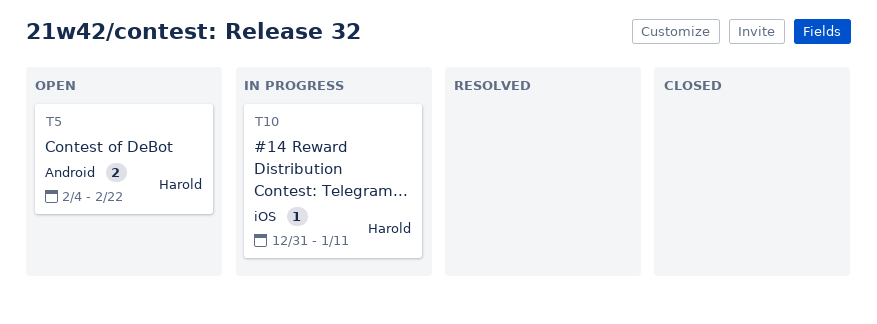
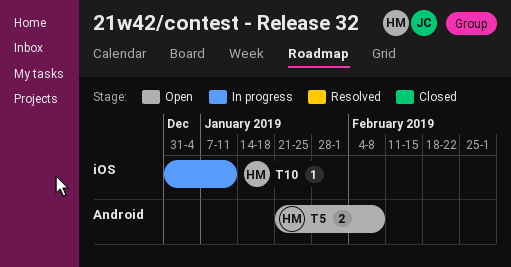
T5, start: Feb 4 -> Jan 21
T5, due: Feb 22 -> Feb 8

